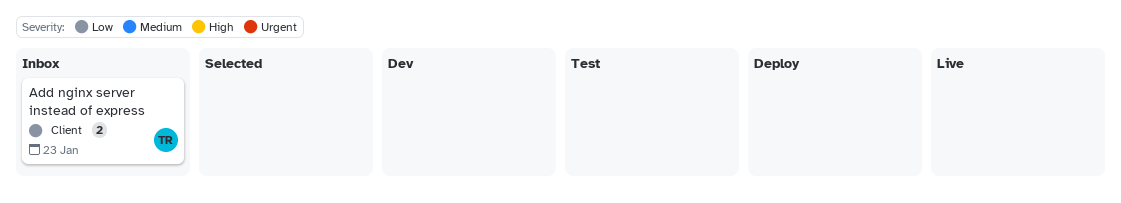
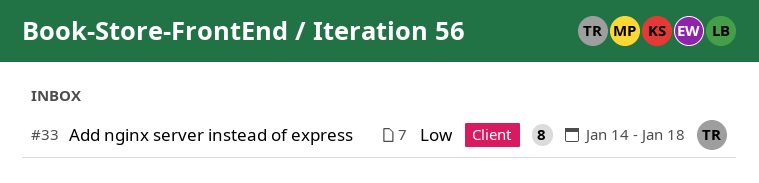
Add nginx server instead of express, estimate: 2 -> 8
Add nginx server instead of express, due: Jan 23 -> Jan 18

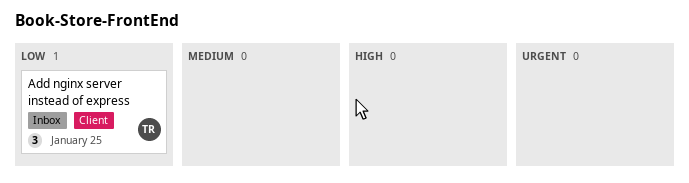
Add nginx server instead of express, estimate: 8 -> 3
Add nginx server instead of express, due: Jan 18 -> Jan 25

